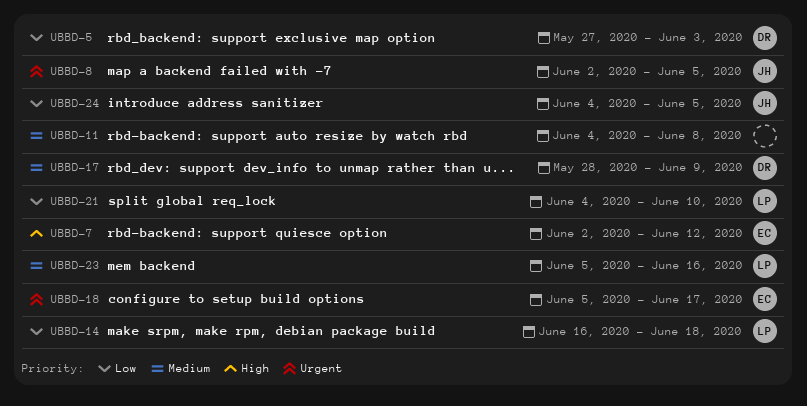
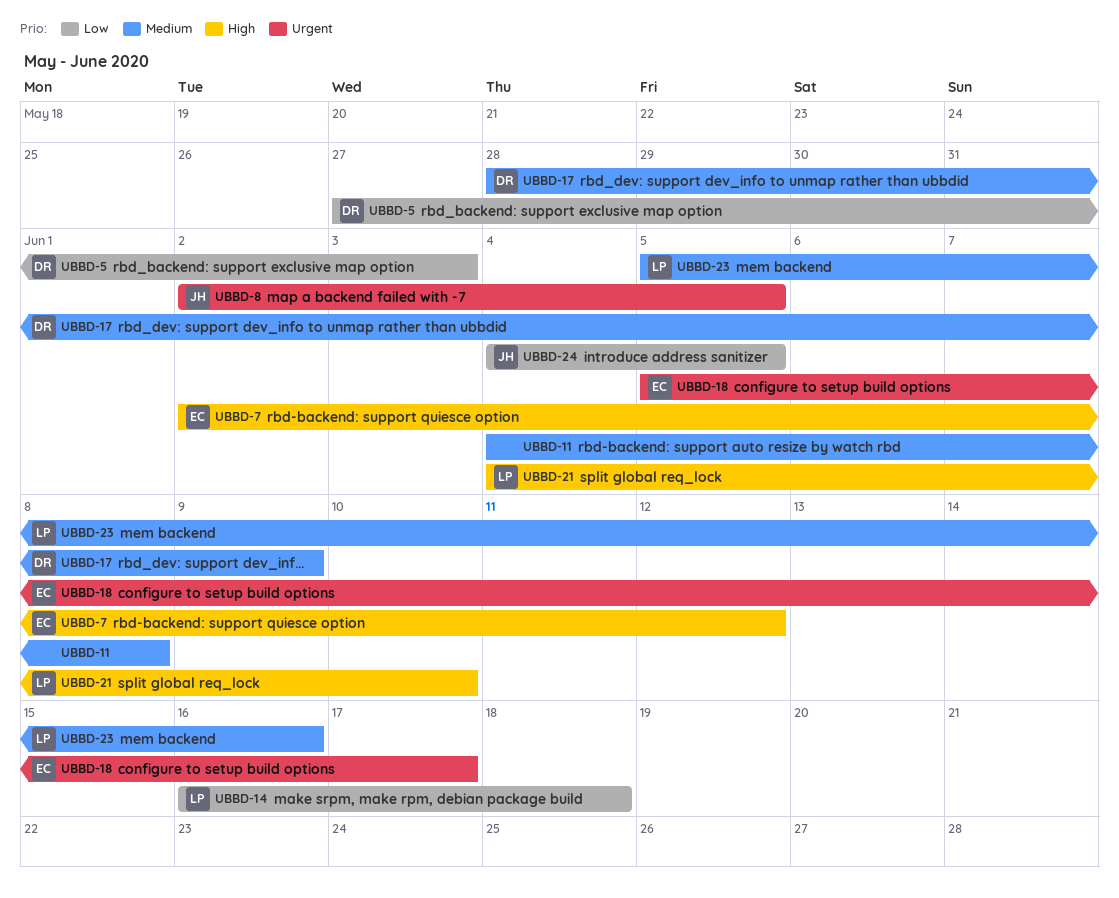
UBBD-21, priority: Low -> High

